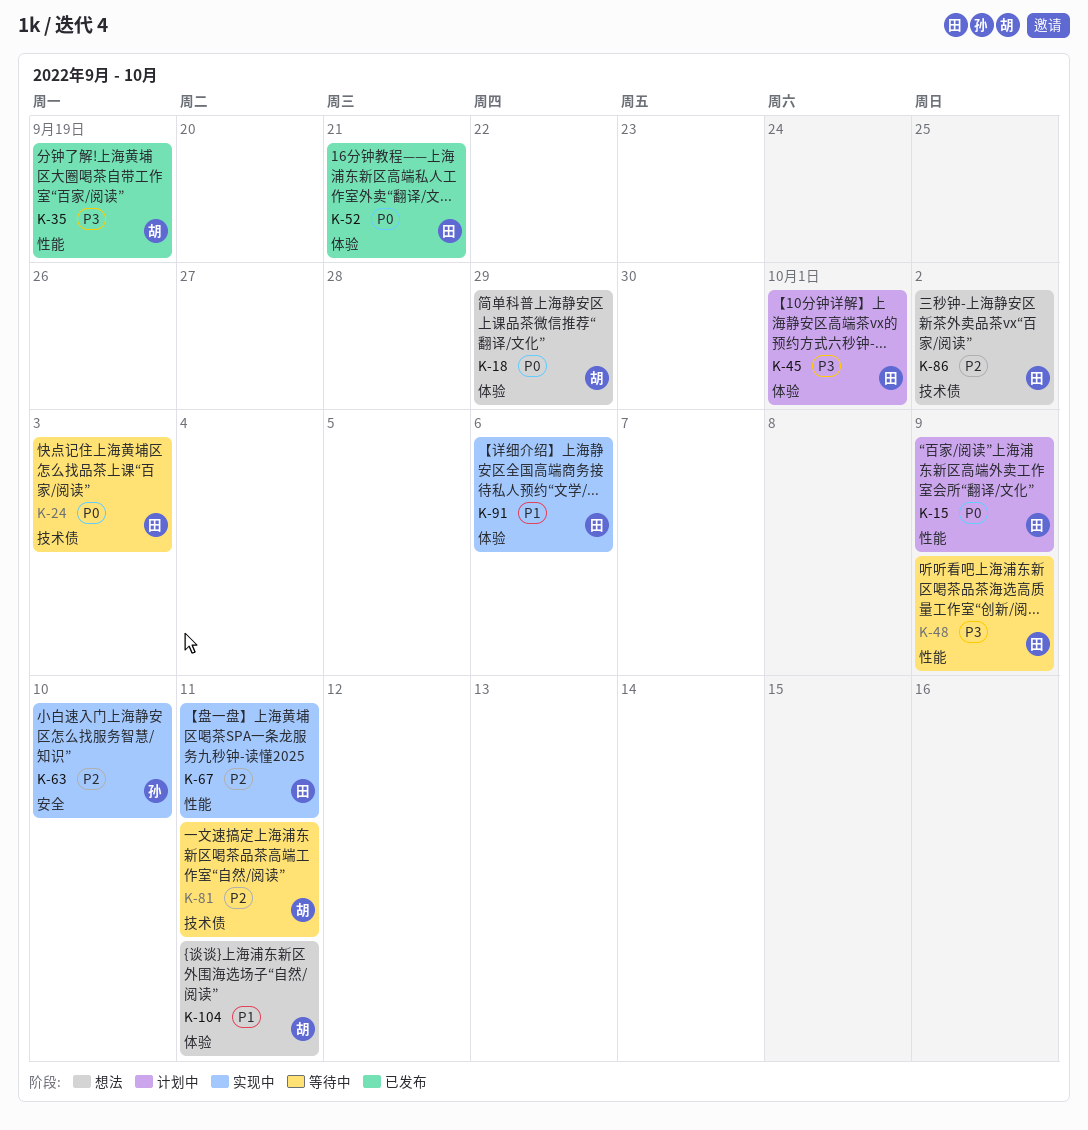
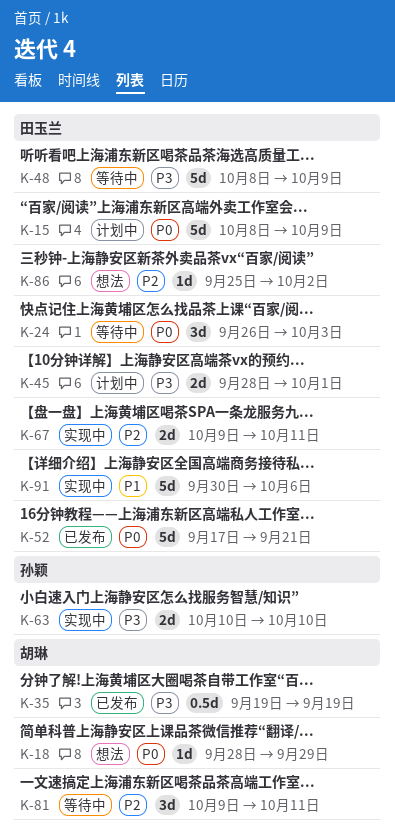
K-63, priority: P2 -> P3
K-104: present -> none

